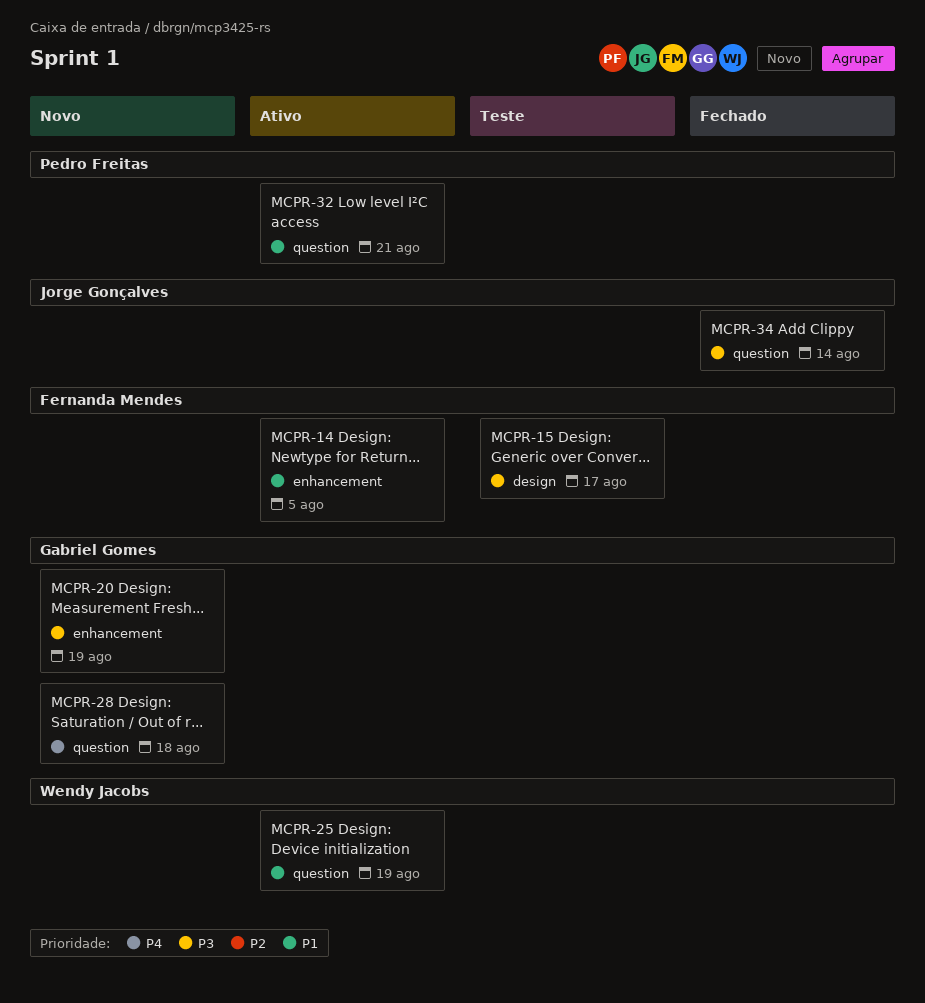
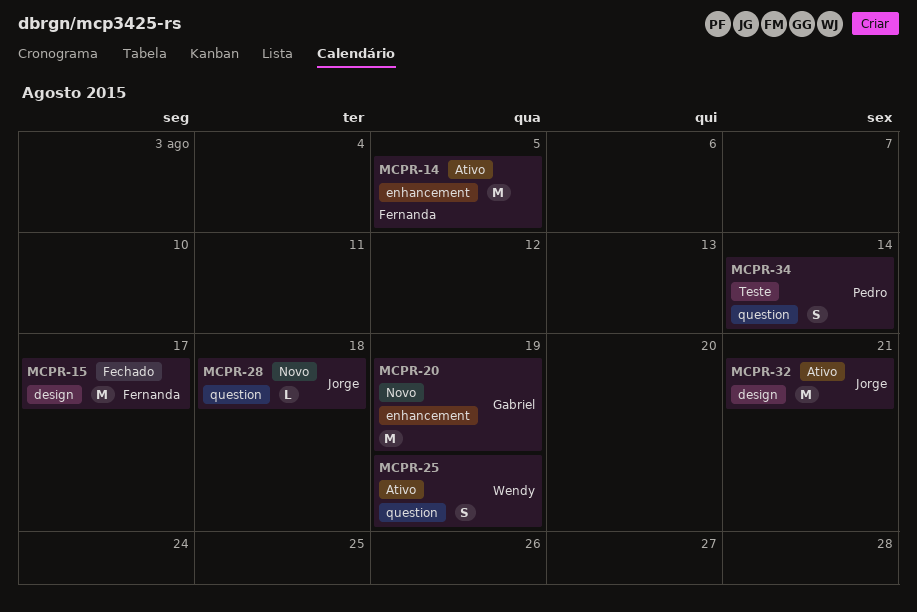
MCPR-15, status: Teste -> Fechado
MCPR-28, owner: Gabriel Gomes -> Jorge Gonçalves
MCPR-32, owner: Pedro Freitas -> Jorge Gonçalves
MCPR-32, label: question -> design
MCPR-34, status: Fechado -> Teste
MCPR-34, owner: Jorge Gonçalves -> Pedro Freitas

